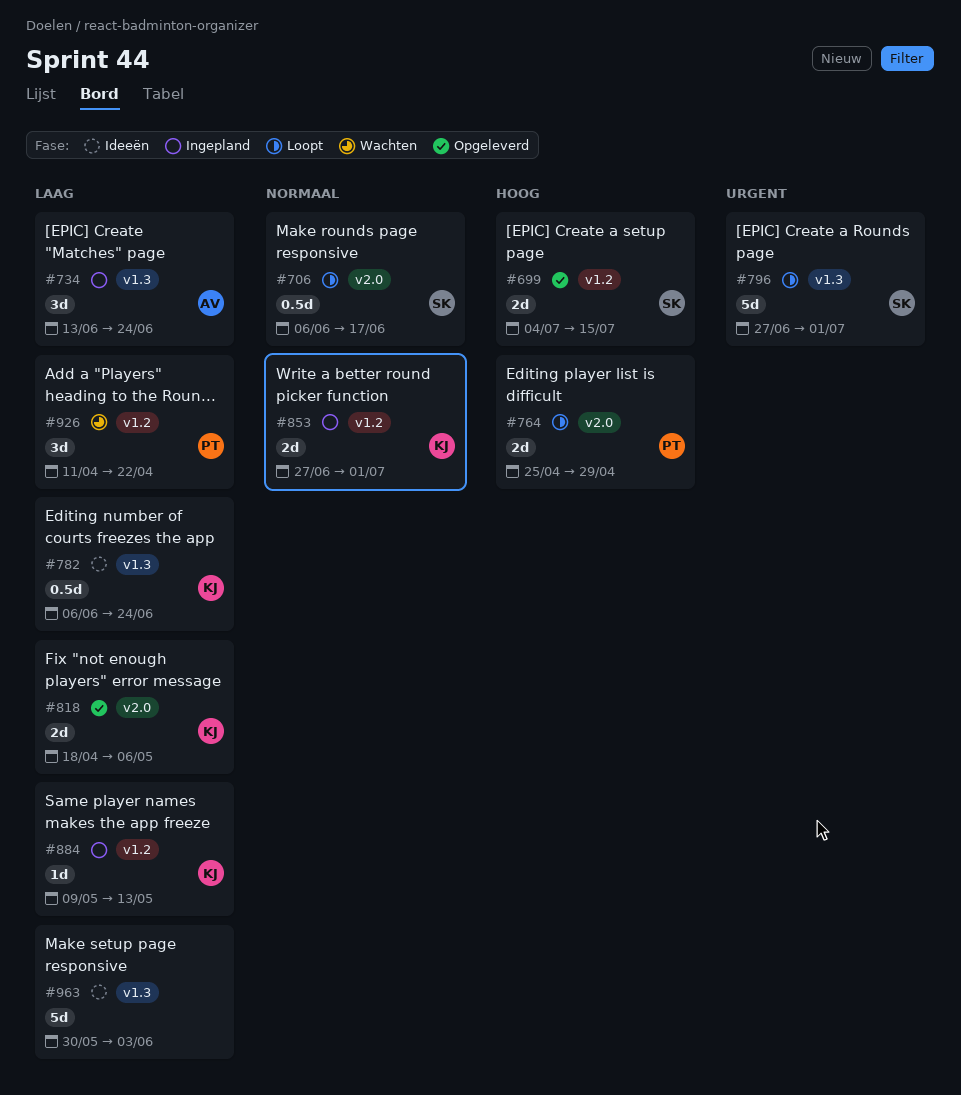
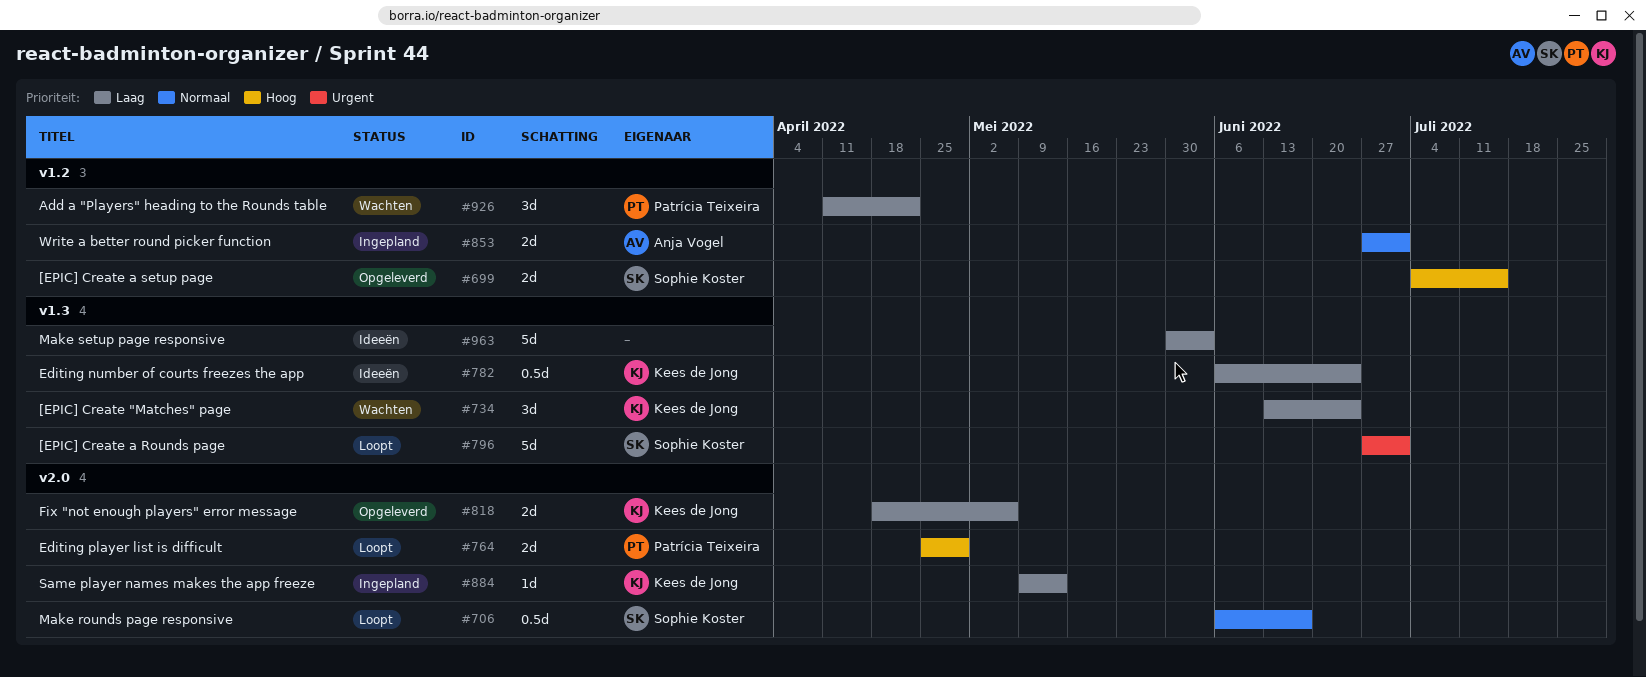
#734, status: Ingepland -> Wachten
#734, owner: Anja Vogel -> Kees de Jong
#853, owner: Kees de Jong -> Anja Vogel
#884, label: v1.2 -> v2.0

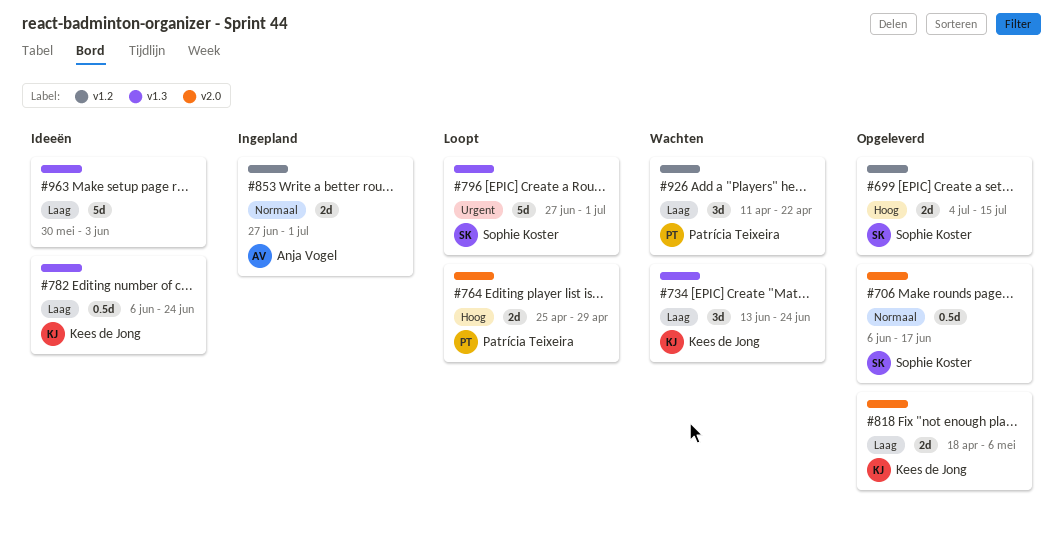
#706, status: Loopt -> Opgeleverd
#884: present -> none

